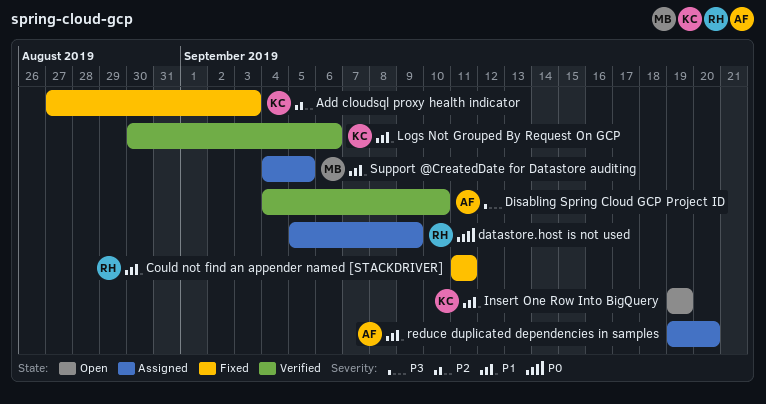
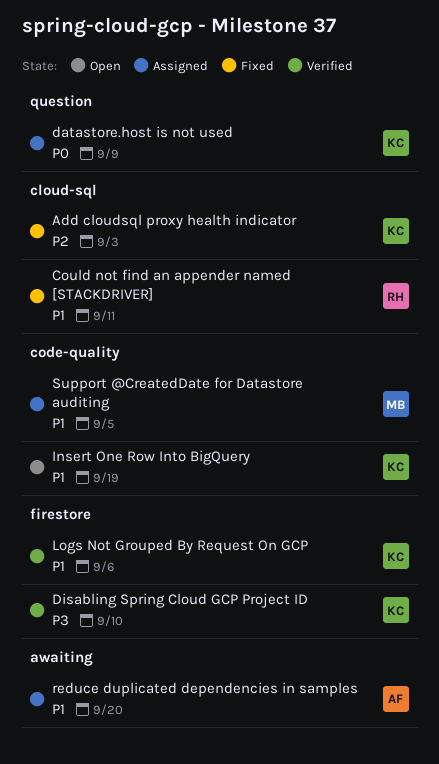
datastore.host is not used, owner: RH -> KC
Disabling Spring Cloud GCP Project ID, owner: AF -> KC

